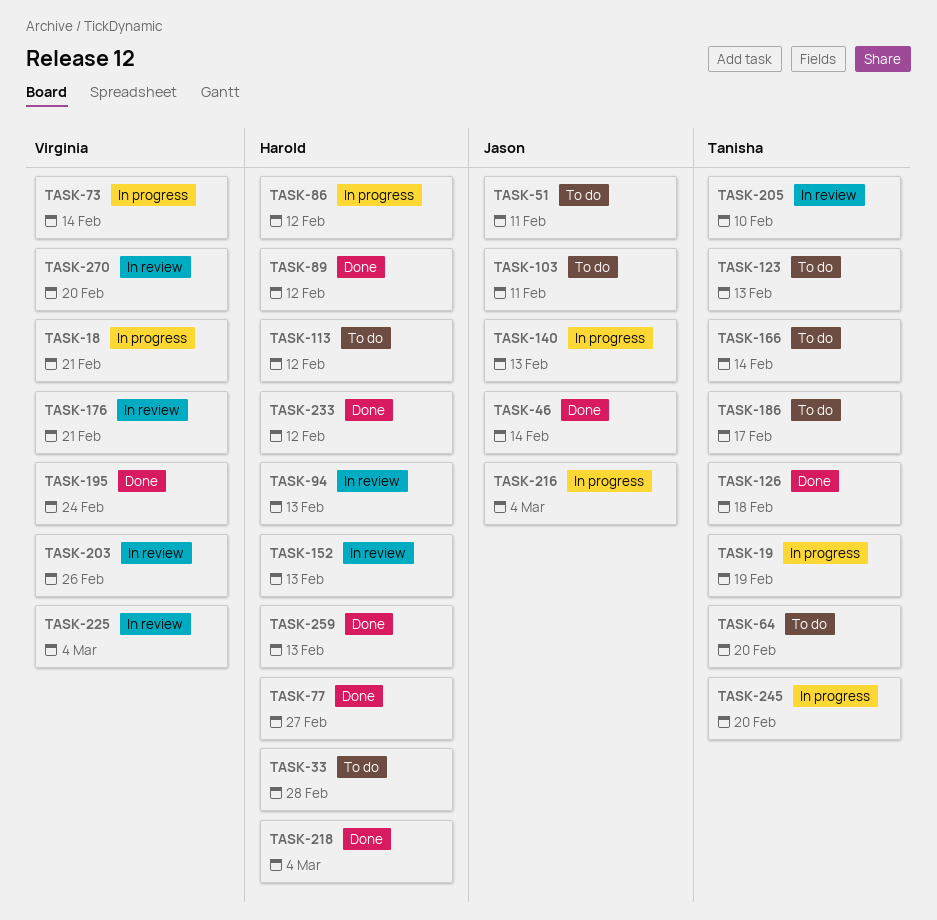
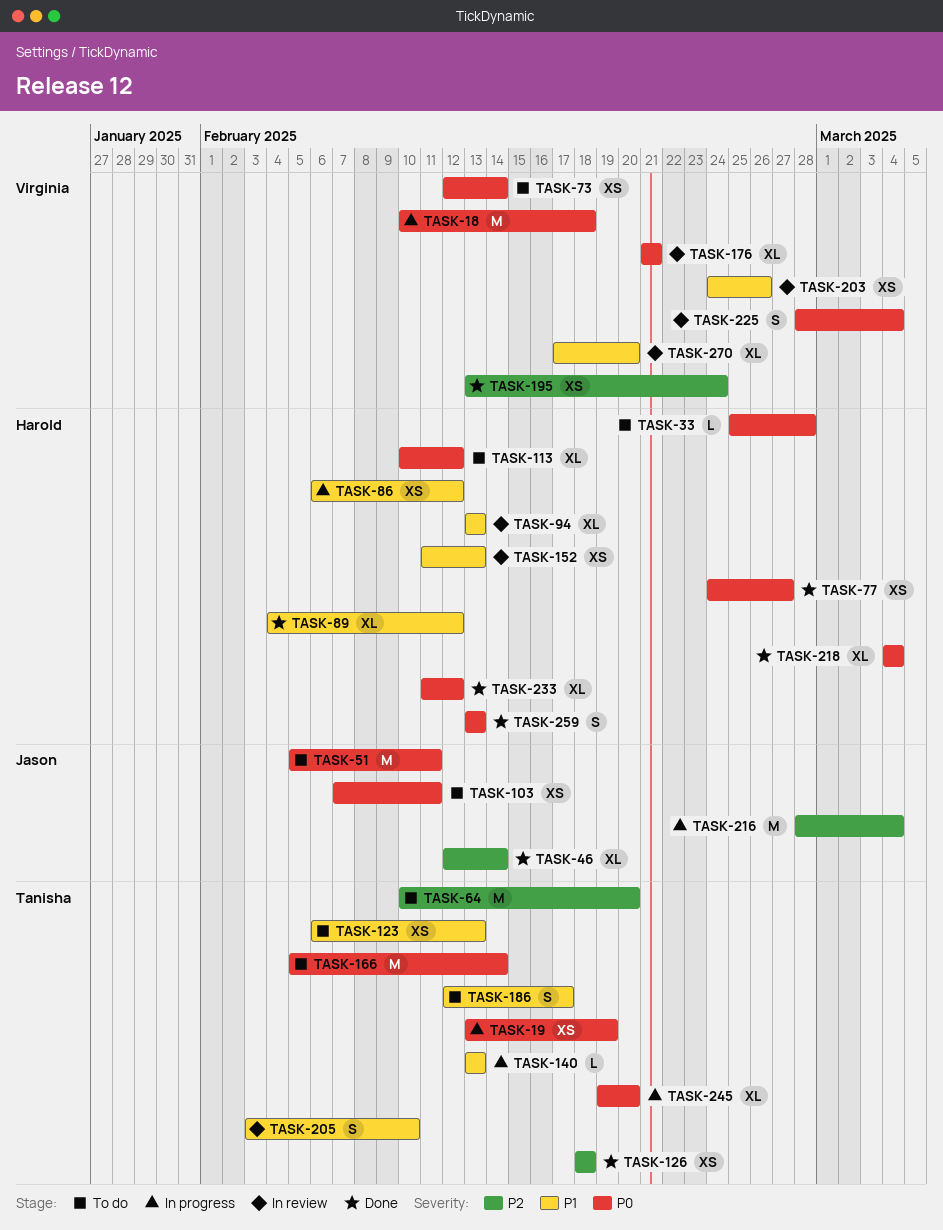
TASK-18, due: Feb 21 -> Feb 18
TASK-73, status: In progress -> To do
TASK-140, owner: Jason -> Tanisha

